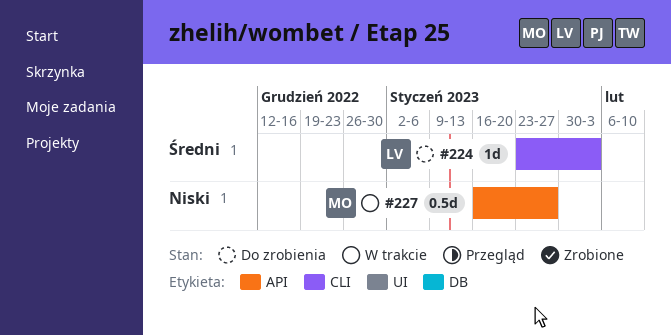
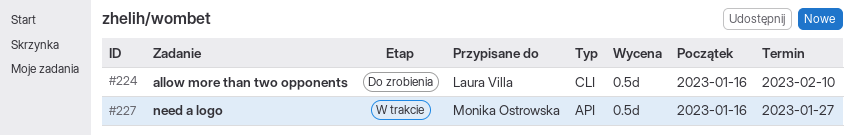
#224, estimate: 1d -> 0.5d
#224, start: Jan 23 -> Jan 16
#224, due: Feb 3 -> Feb 10

